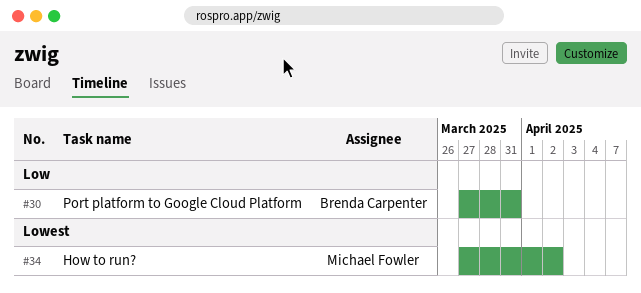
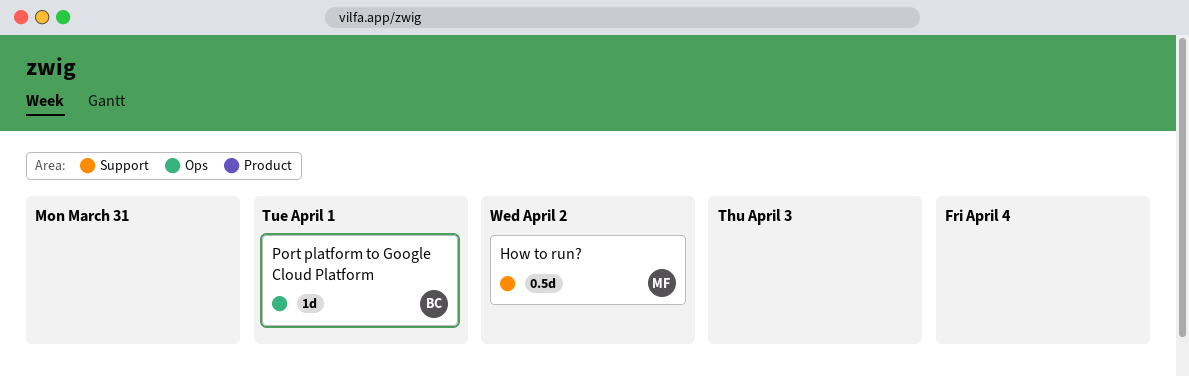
Port platform to Google Cloud Platform, due: Mar 31 -> Apr 1

